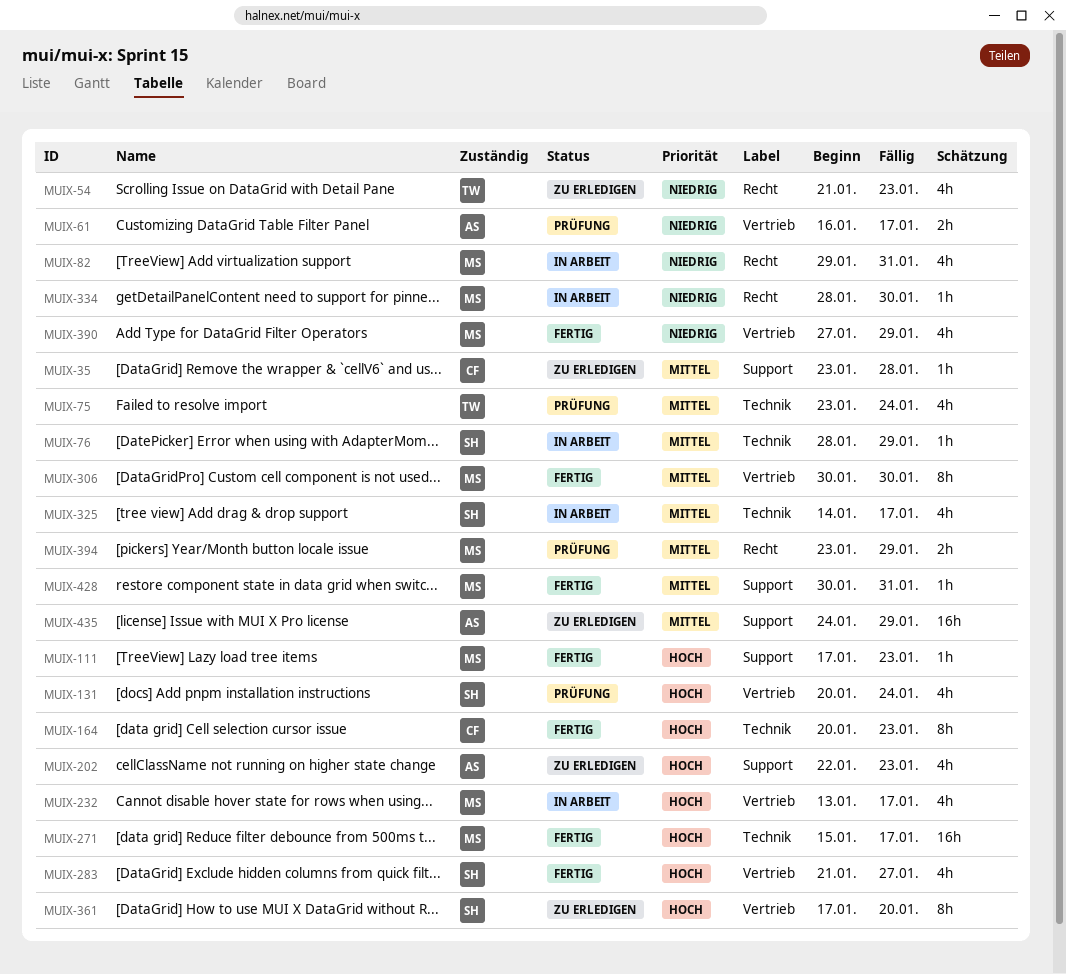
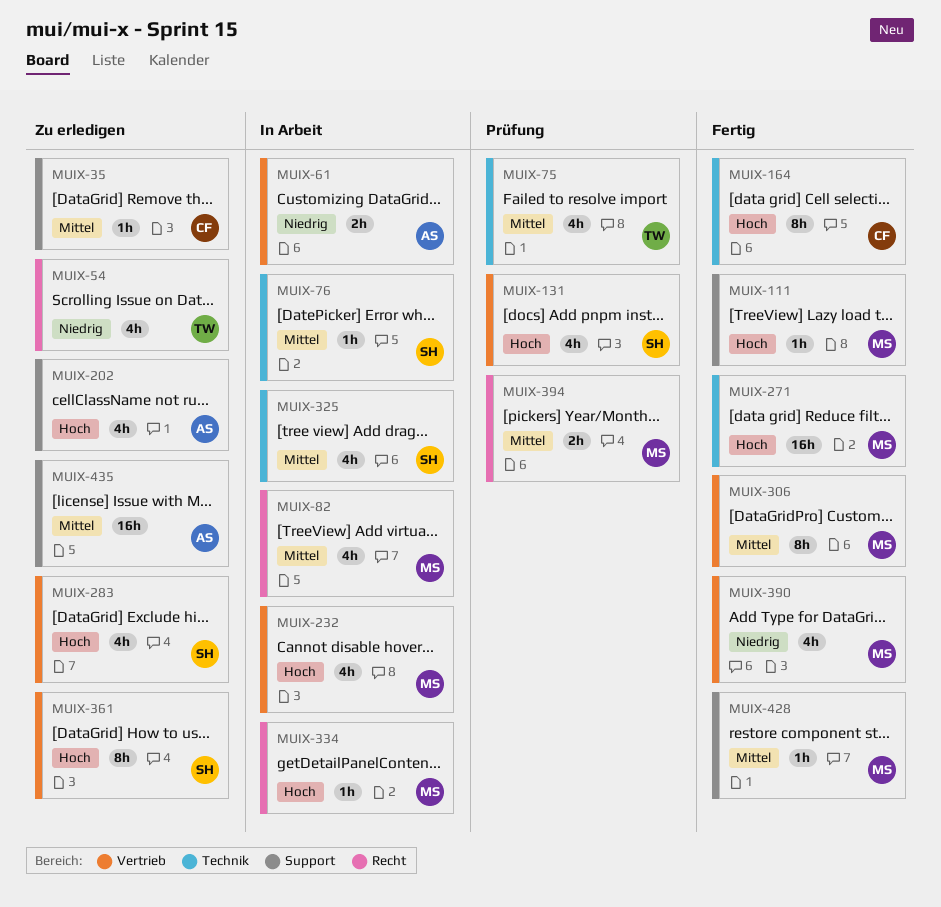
MUIX-61, status: Prüfung -> In Arbeit
MUIX-82, priority: Niedrig -> Mittel
MUIX-283, status: Fertig -> Zu erledigen
MUIX-334, priority: Niedrig -> Hoch

